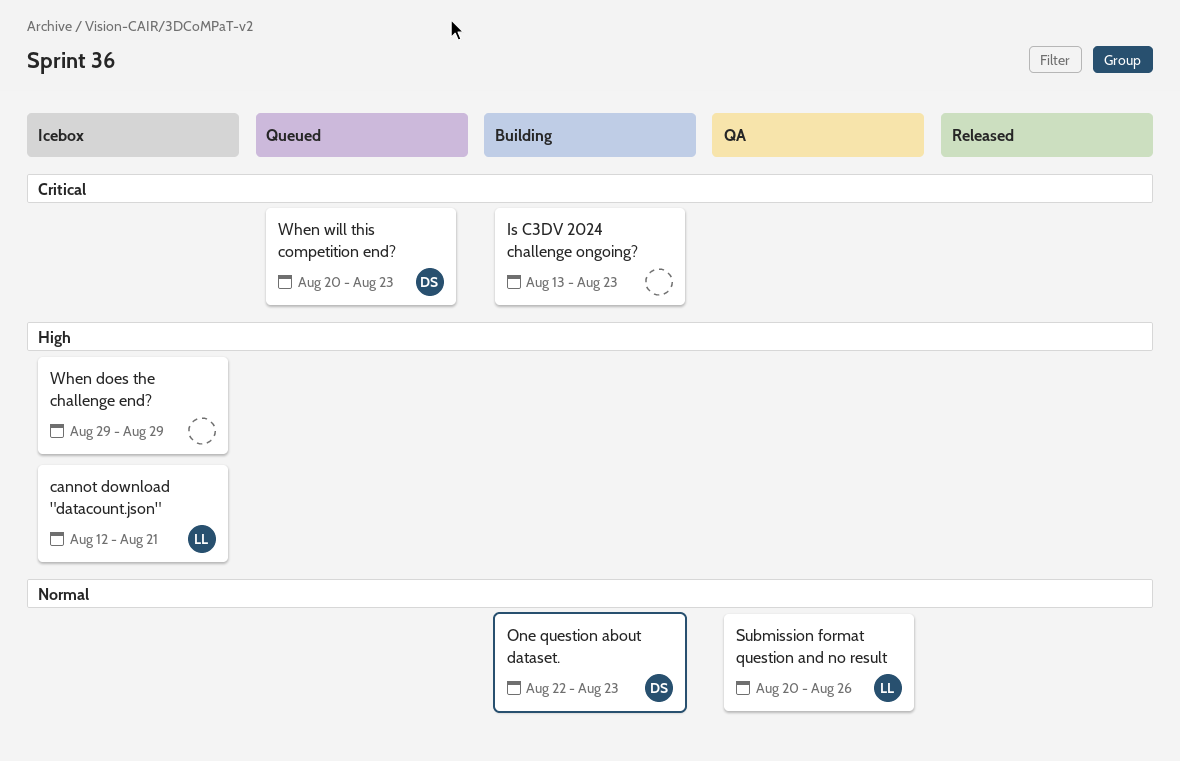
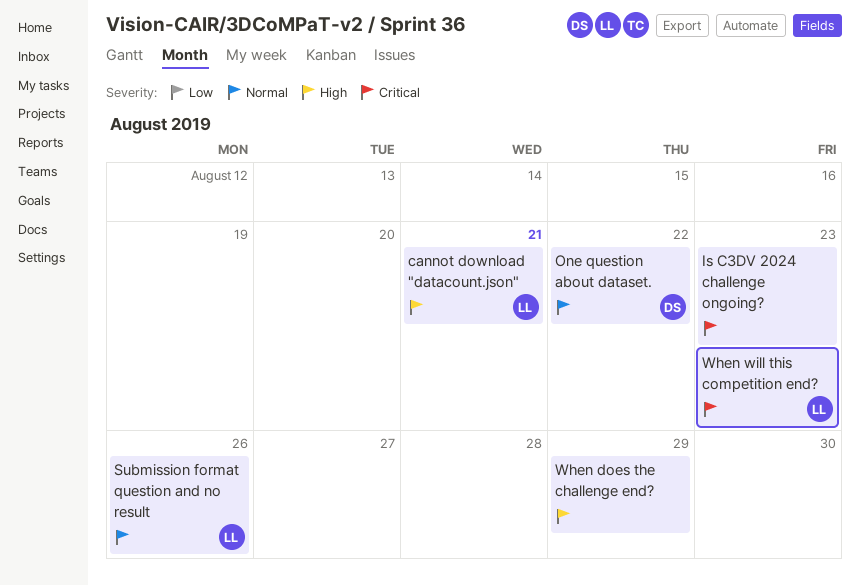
One question about dataset., due: Aug 23 -> Aug 22
When will this competition end?, owner: DS -> LL

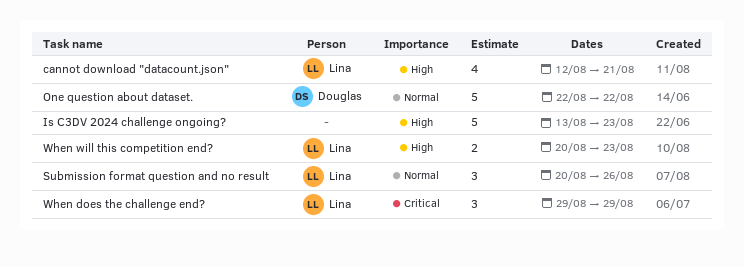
Is C3DV 2024 challenge ongoing?, priority: Critical -> High
When does the challenge end?, owner: none -> Lina
When does the challenge end?, priority: High -> Critical
When will this competition end?, priority: Critical -> High

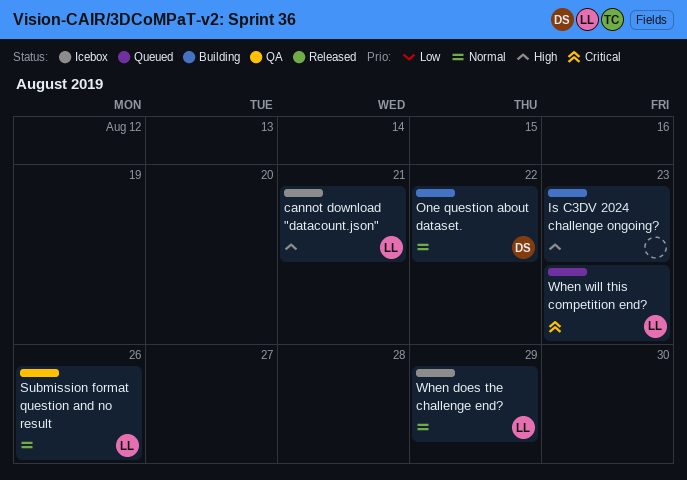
When does the challenge end?, priority: Critical -> Normal
When will this competition end?, priority: High -> Critical

